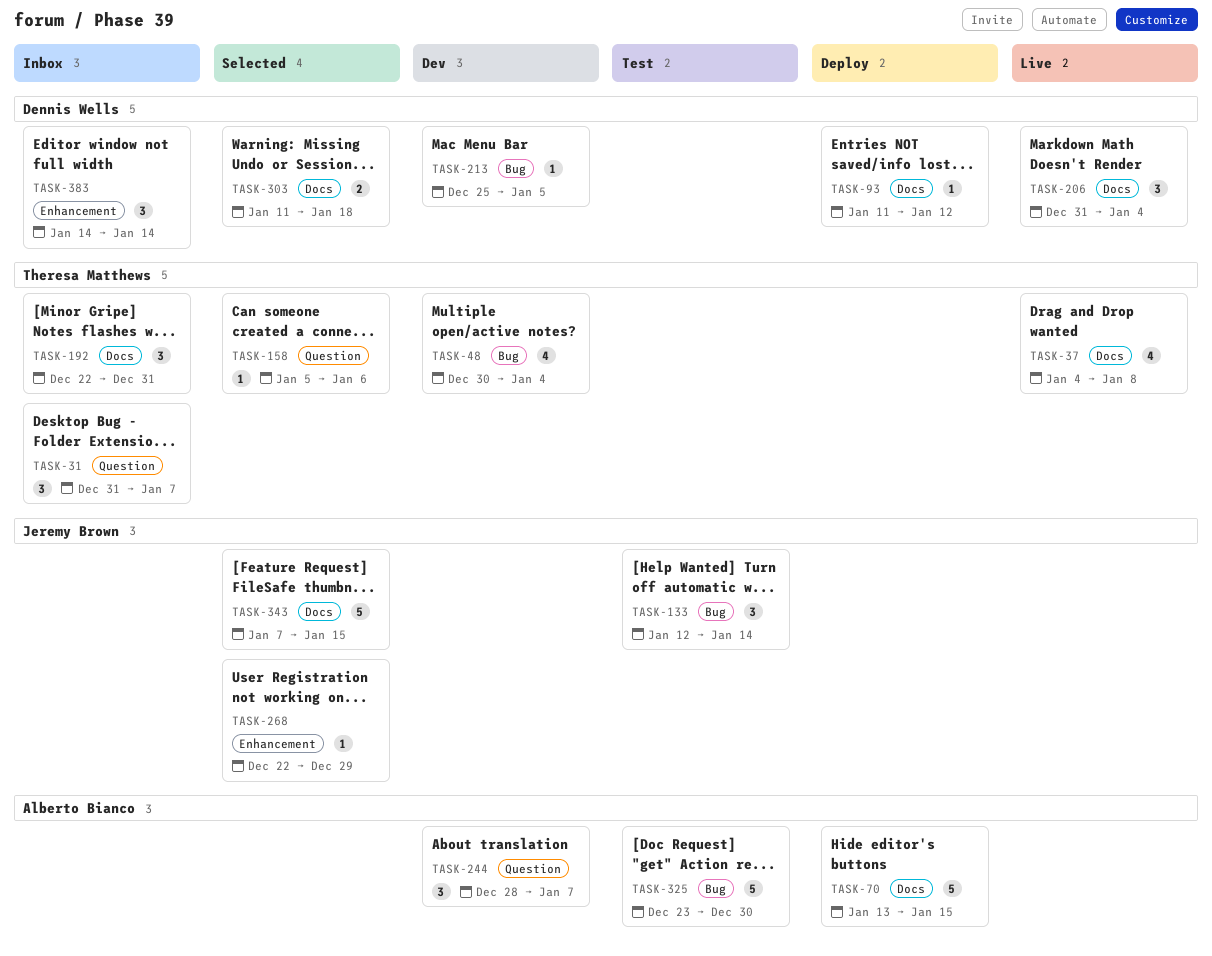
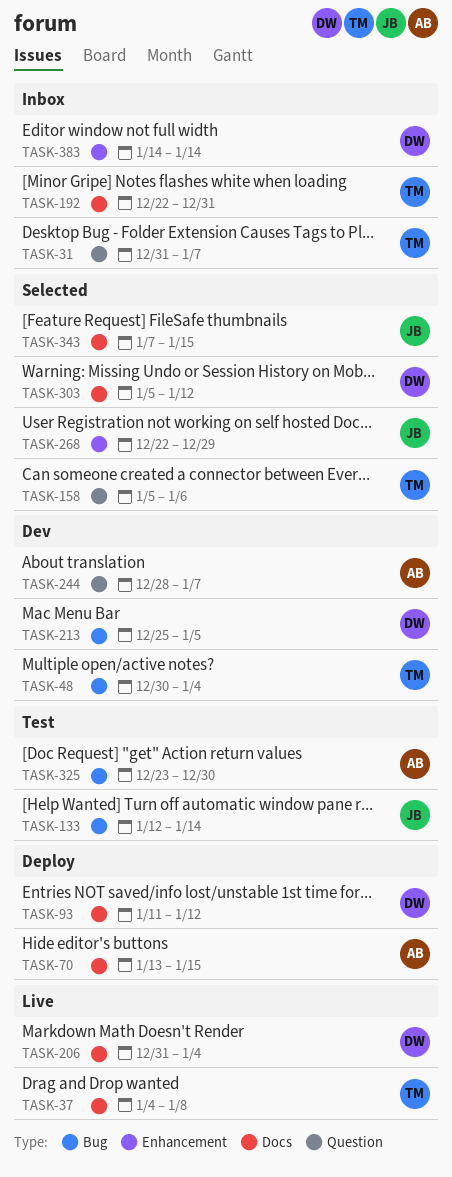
TASK-303, start: Jan 11 -> Jan 5
TASK-303, due: Jan 18 -> Jan 12

